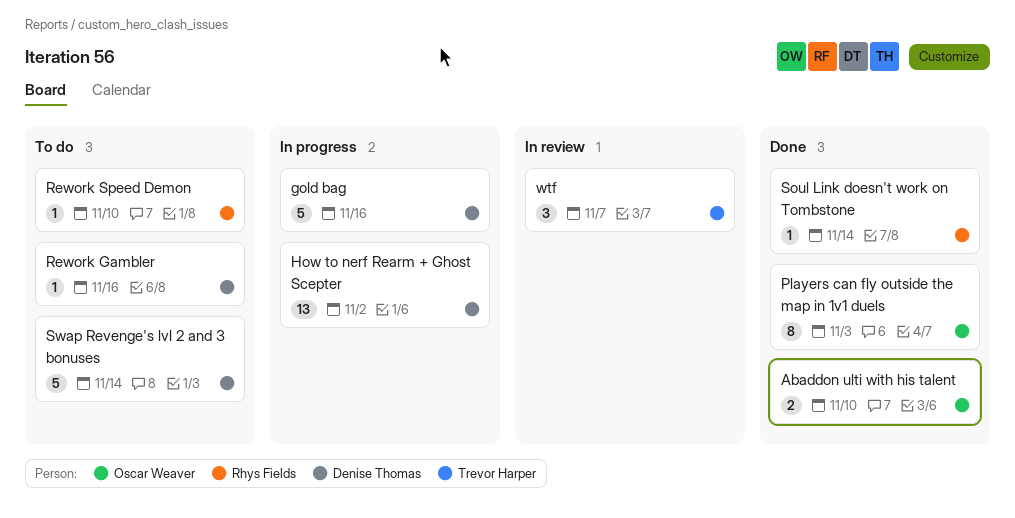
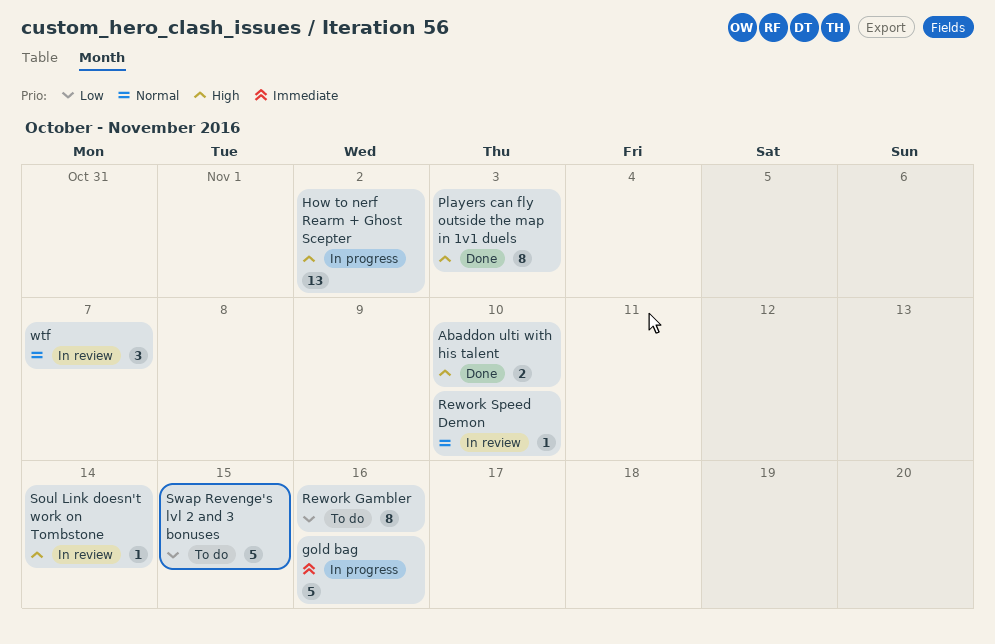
Rework Gambler, estimate: 1 -> 8
Rework Speed Demon, status: To do -> In review
Soul Link doesn't work on Tombstone, status: Done -> In review
Swap Revenge's lvl 2 and 3 bonuses, due: Nov 14 -> Nov 15

